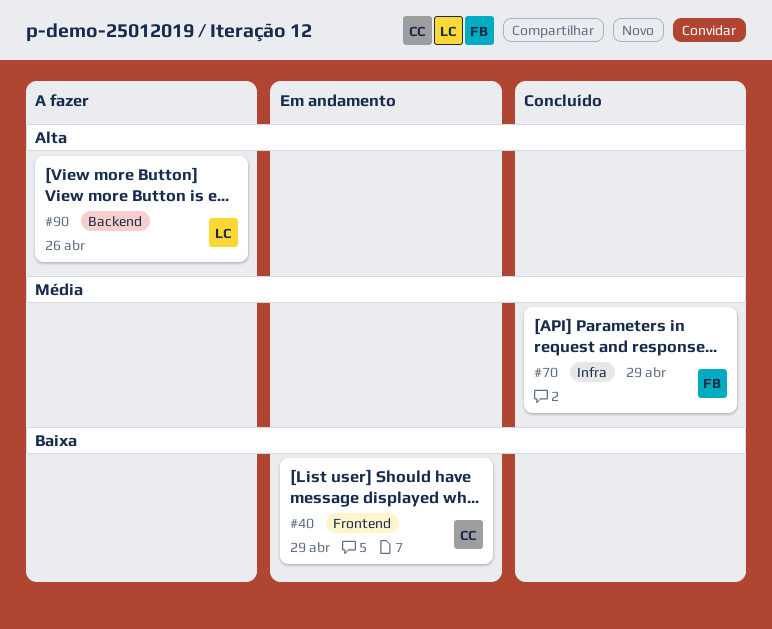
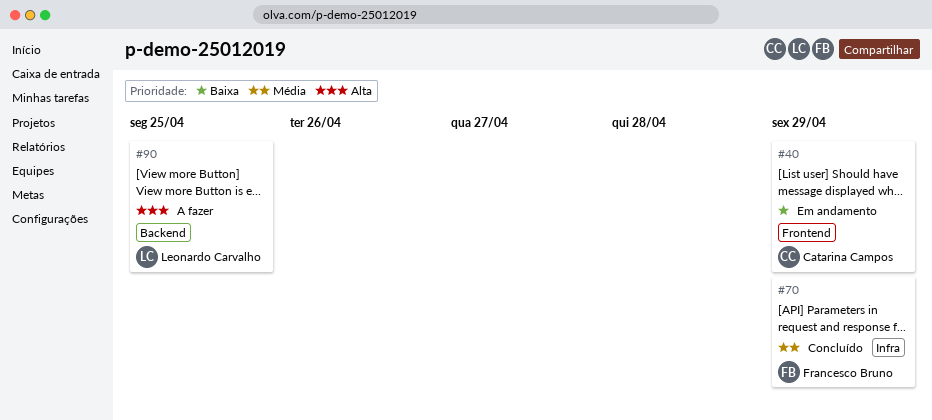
#90, due: Apr 26 -> Apr 25

